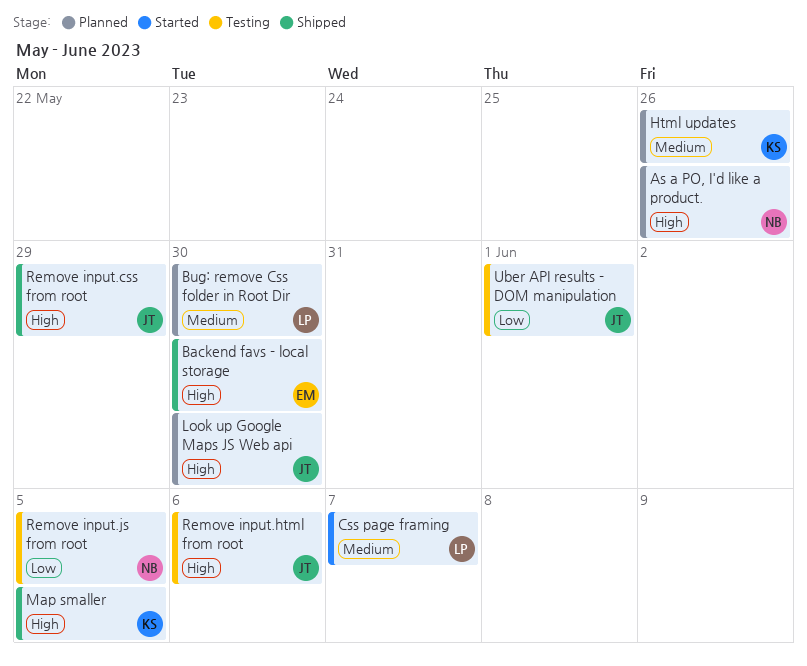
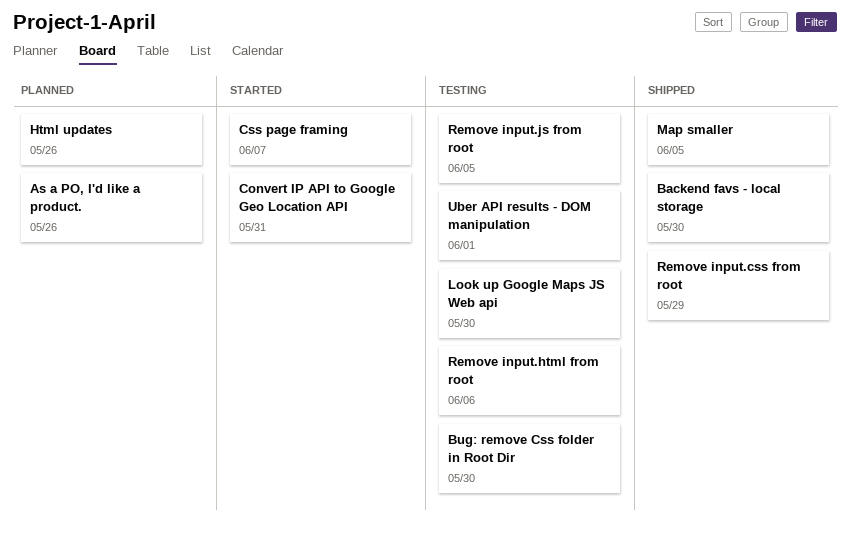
Bug: remove Css folder in Root Dir, status: Planned -> Testing
Convert IP API to Google Geo Location API: none -> present
Look up Google Maps JS Web api, status: Planned -> Testing

